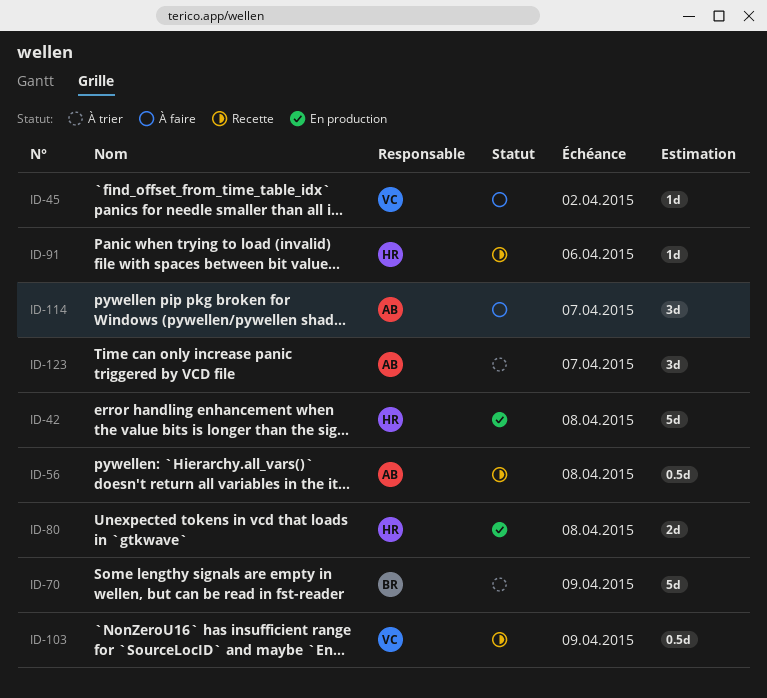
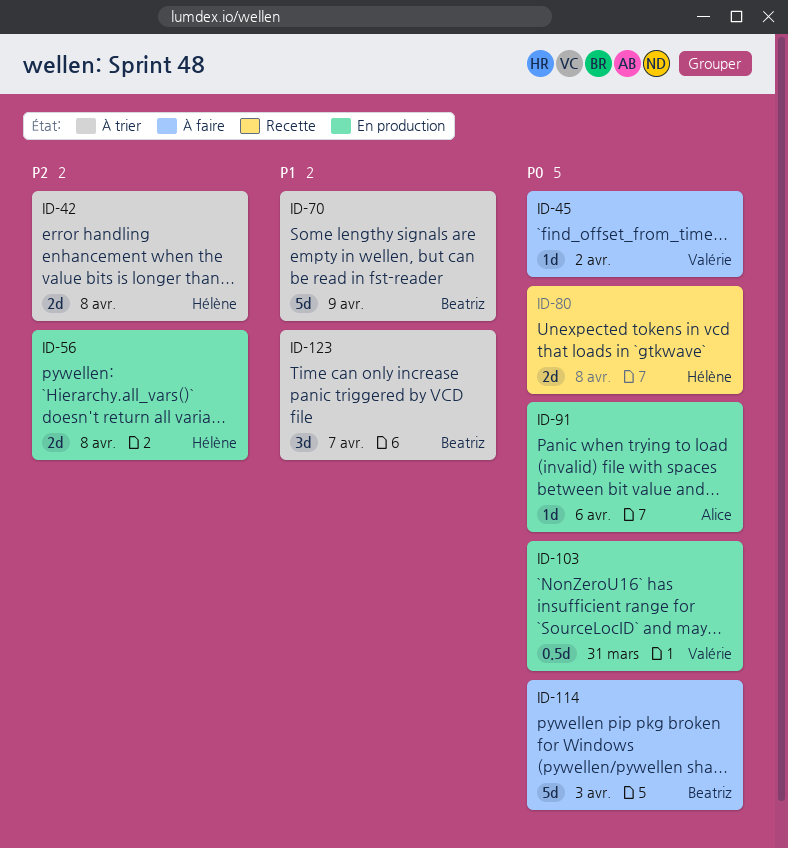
ID-42, status: En production -> À trier
ID-42, estimate: 5d -> 2d
ID-56, status: Recette -> En production
ID-56, owner: Alice -> Hélène
ID-56, estimate: 0.5d -> 2d
ID-80, status: En production -> Recette
ID-91, status: Recette -> En production
ID-91, owner: Hélène -> Alice
ID-103, status: Recette -> En production
ID-103, due: Apr 9 -> Mar 31
ID-114, owner: Alice -> Beatriz
ID-114, estimate: 3d -> 5d
ID-114, due: Apr 7 -> Apr 3
ID-123, owner: Alice -> Beatriz

